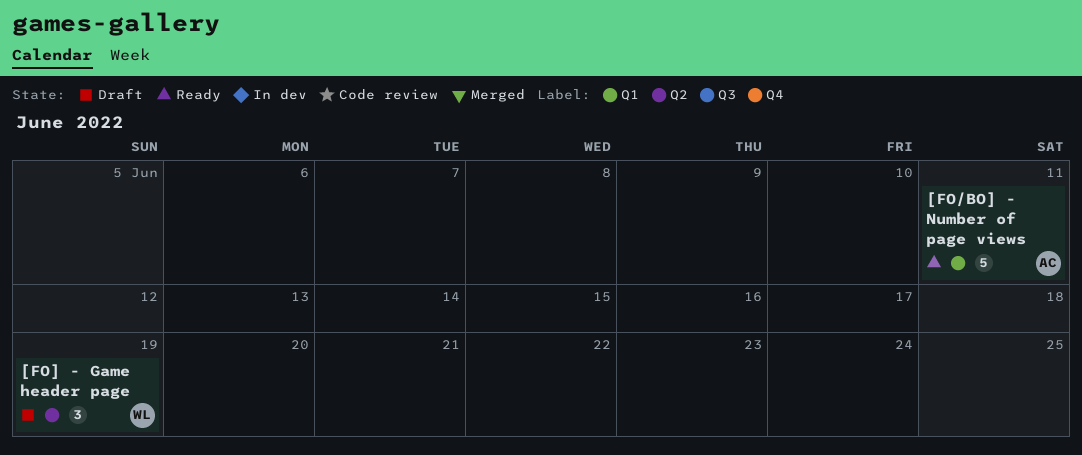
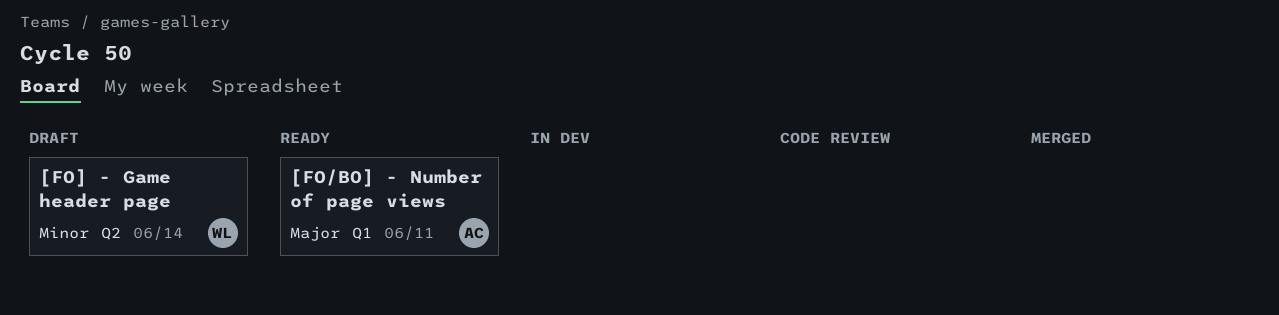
[FO] - Game header page, due: Jun 19 -> Jun 14

